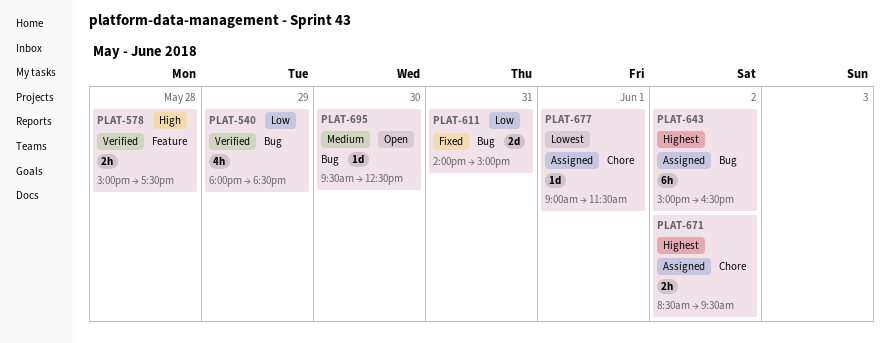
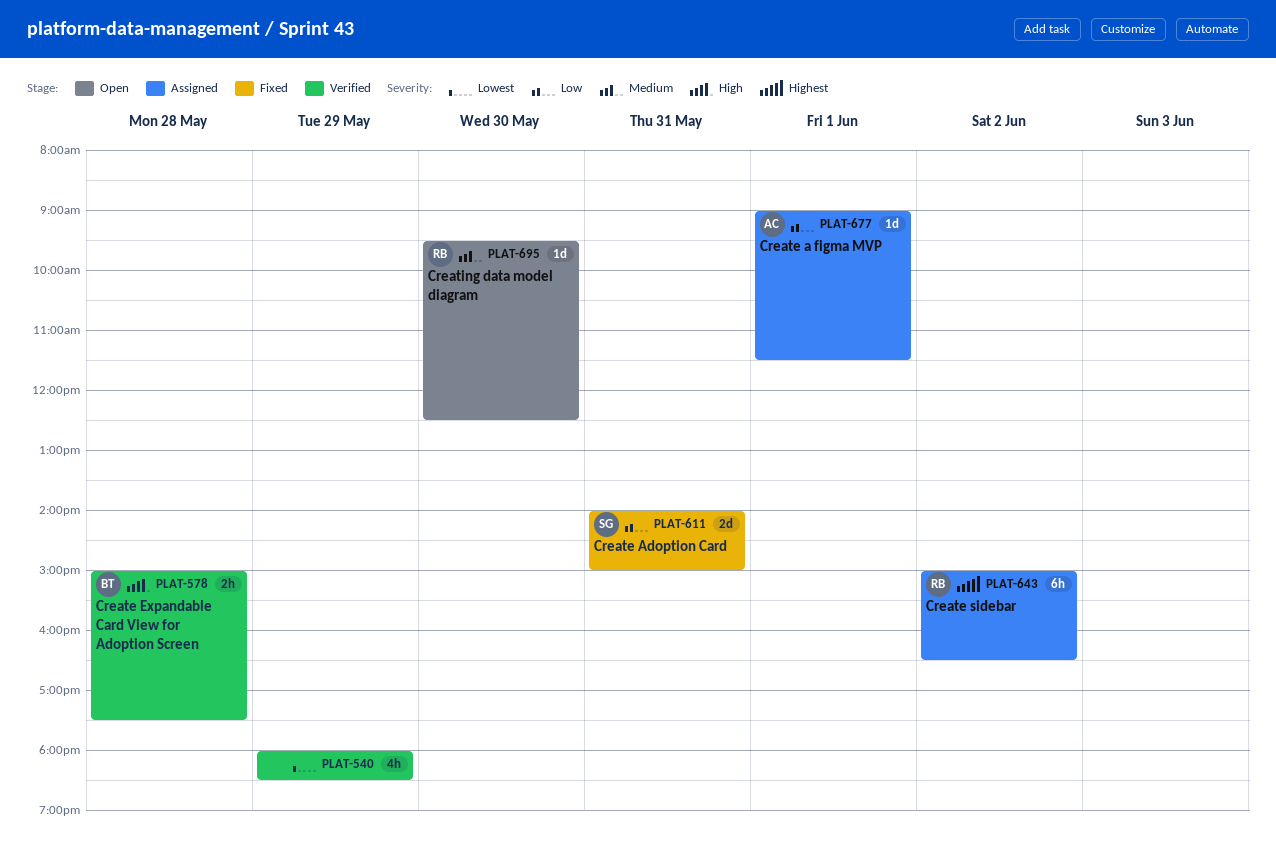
PLAT-540, priority: Low -> Lowest
PLAT-671: present -> none
PLAT-677, priority: Lowest -> Low

